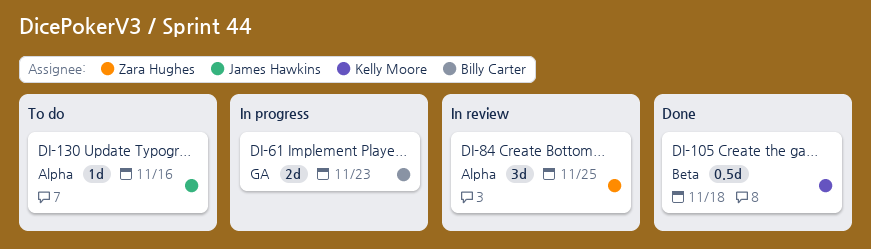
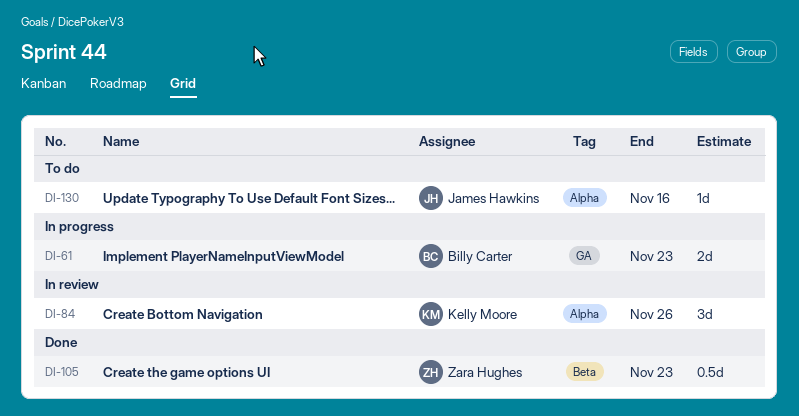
DI-84, owner: Zara Hughes -> Kelly Moore
DI-84, due: Nov 25 -> Nov 26
DI-105, owner: Kelly Moore -> Zara Hughes
DI-105, due: Nov 18 -> Nov 23

